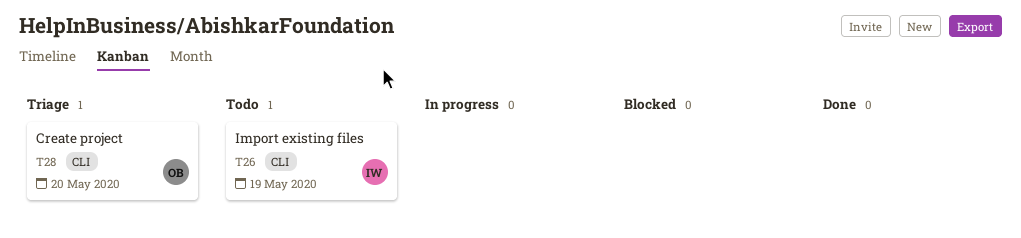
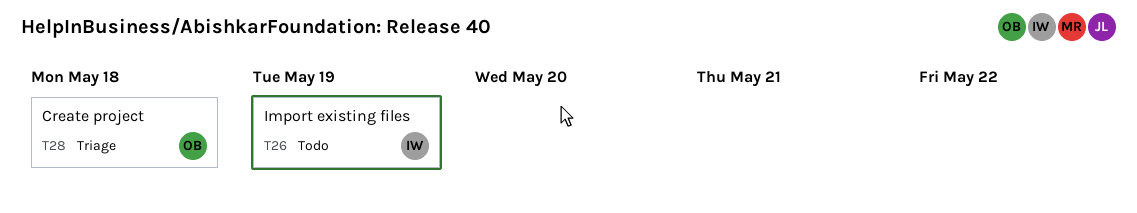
T28, due: May 20 -> May 18

